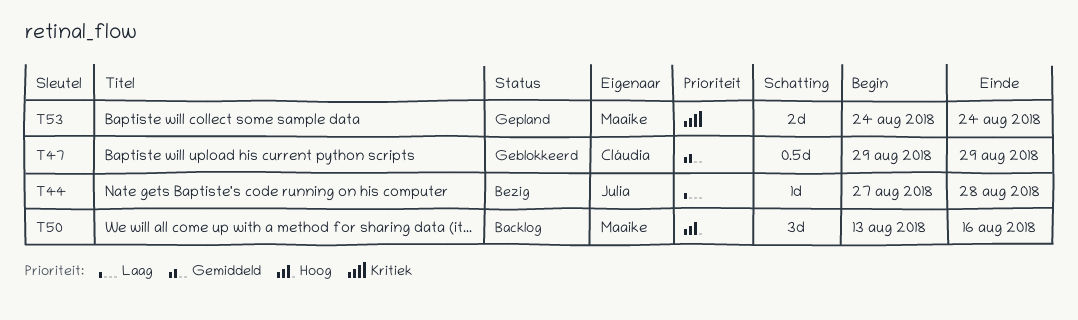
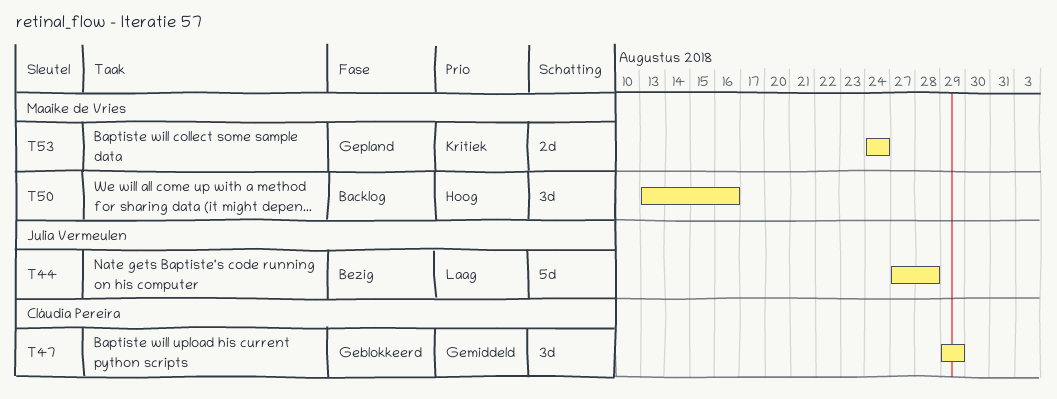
T44, estimate: 1d -> 5d
T47, estimate: 0.5d -> 3d

